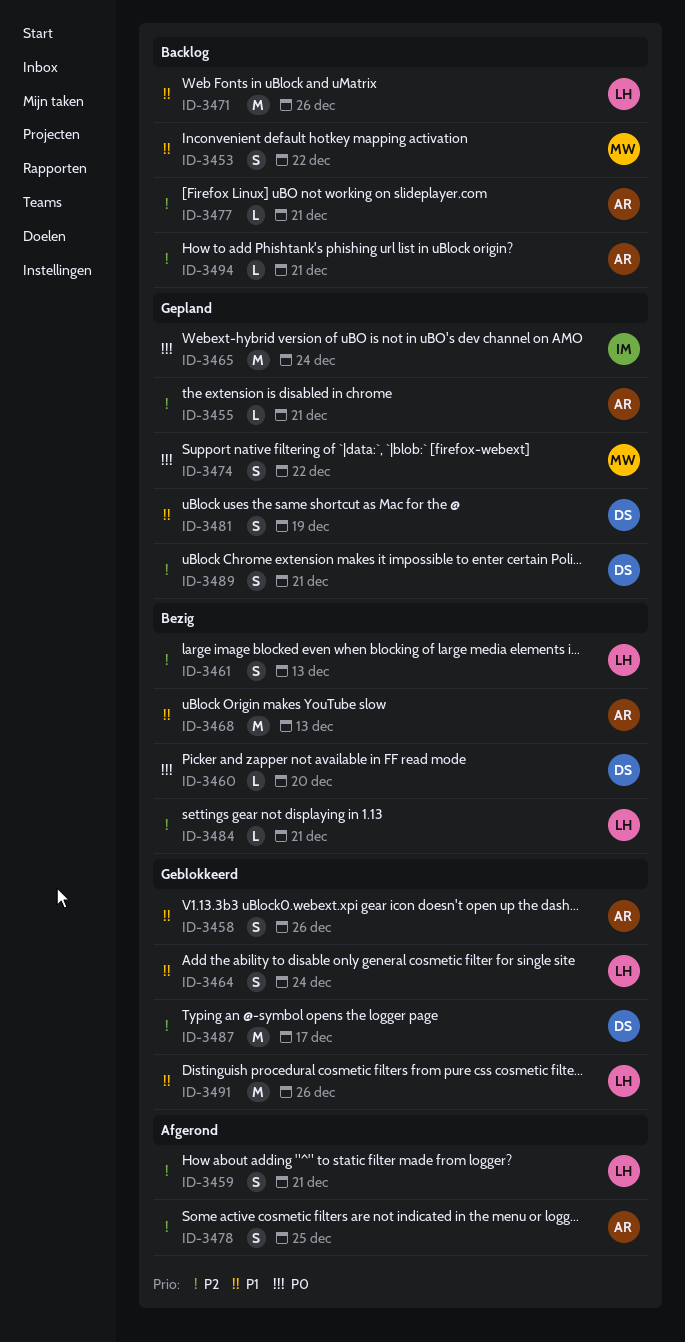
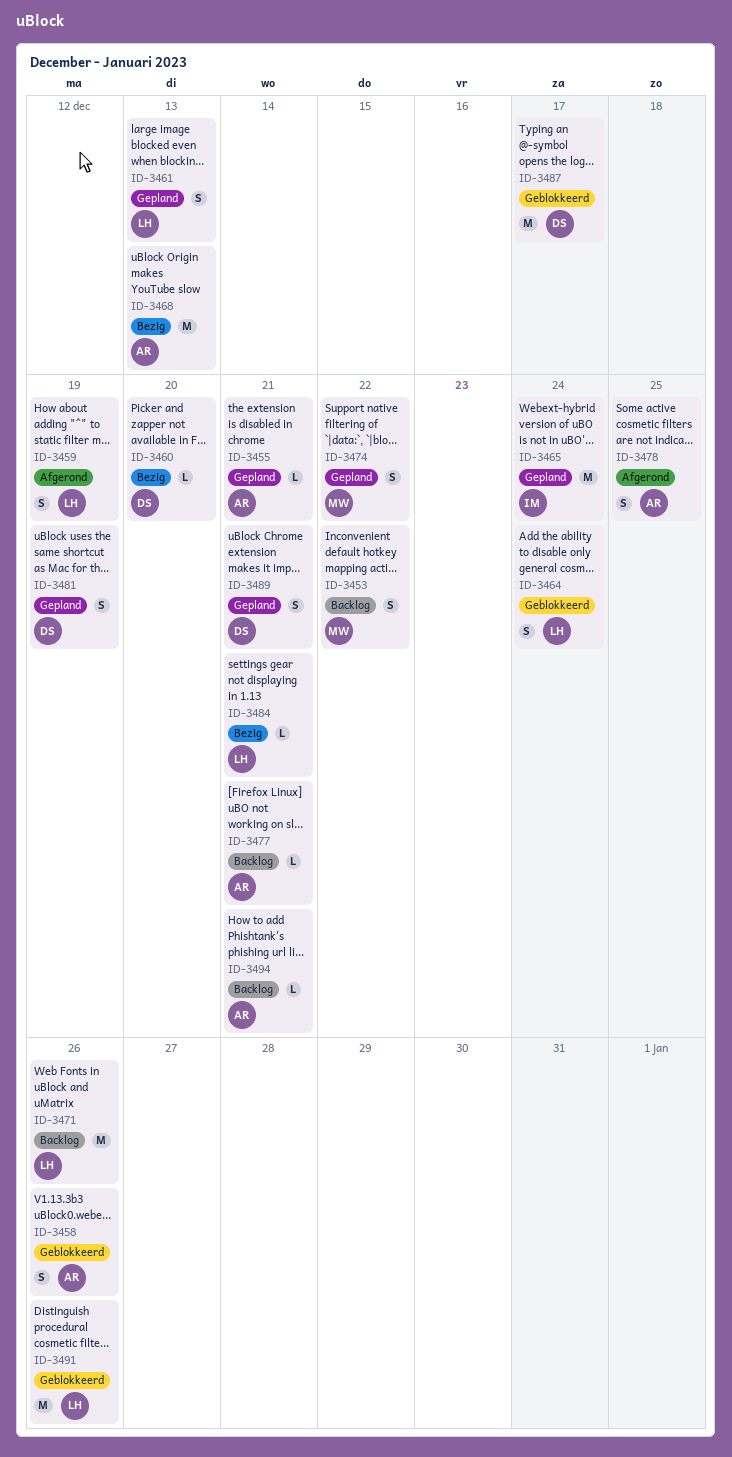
ID-3459, due: Dec 21 -> Dec 19
ID-3461, status: Bezig -> Gepland

